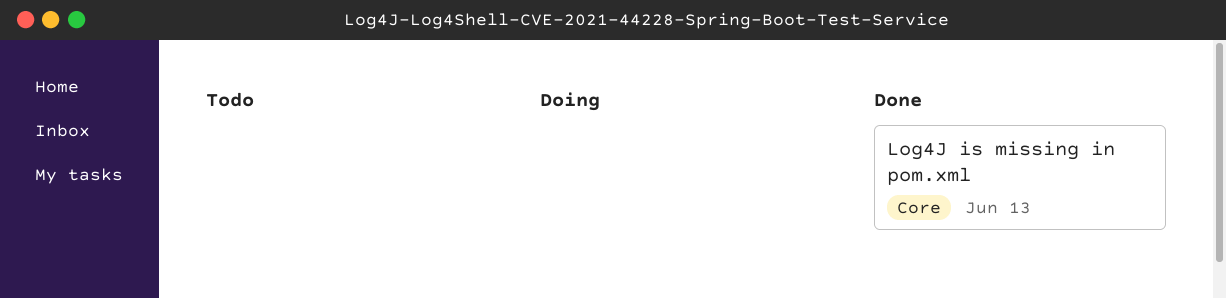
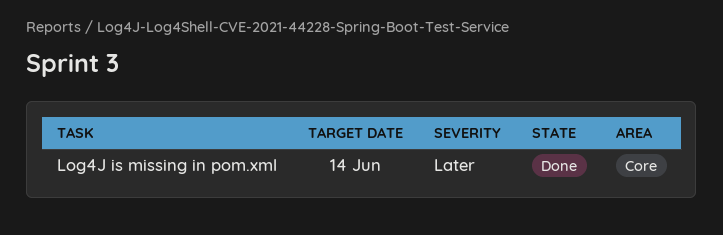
Log4J is missing in pom.xml, due: Jun 13 -> Jun 14

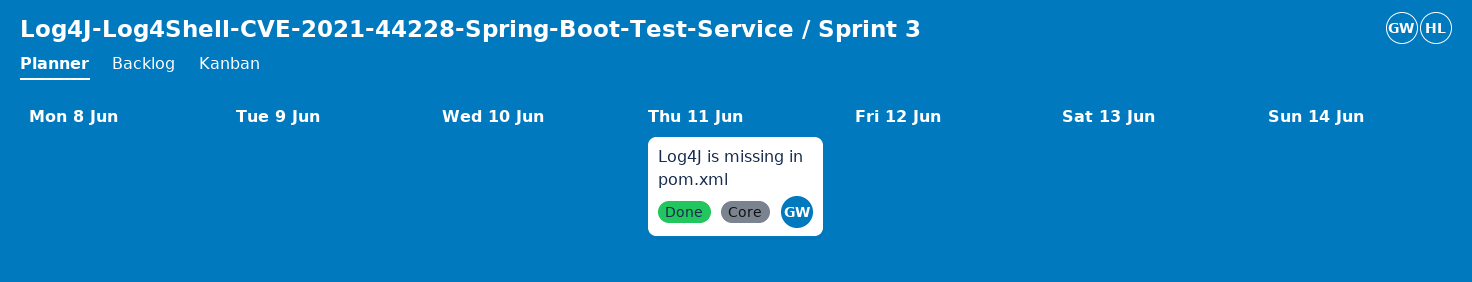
Log4J is missing in pom.xml, due: Jun 14 -> Jun 11

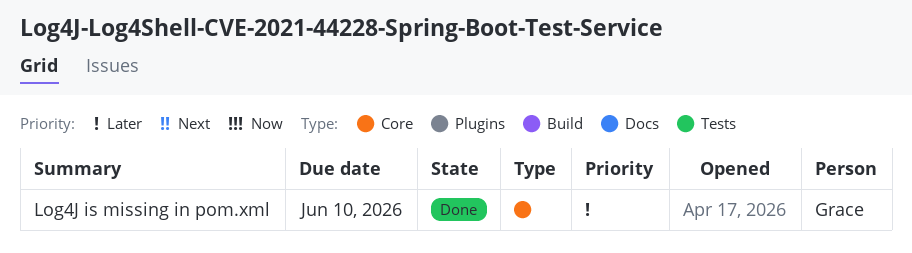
Log4J is missing in pom.xml, due: Jun 11 -> Jun 10

